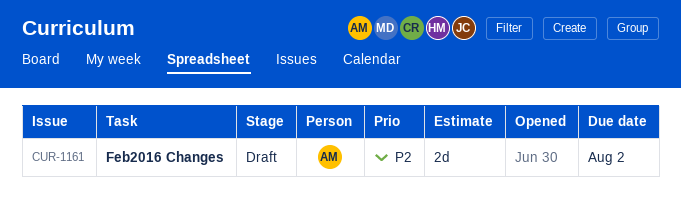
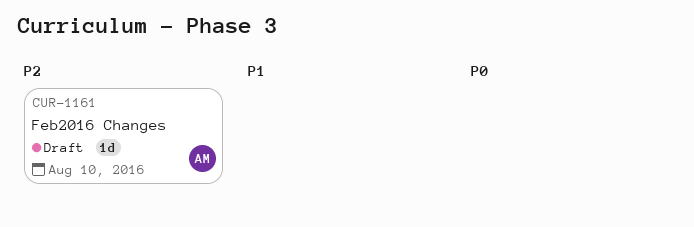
CUR-1161, estimate: 2d -> 1d
CUR-1161, due: Aug 2 -> Aug 10

